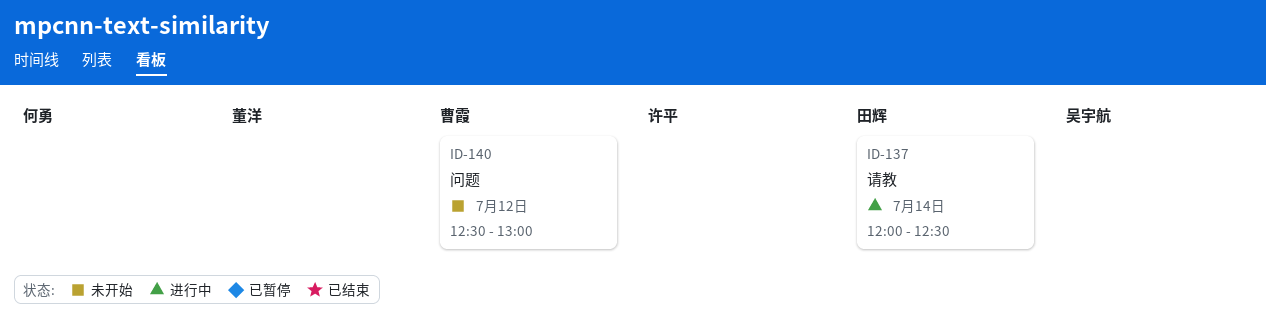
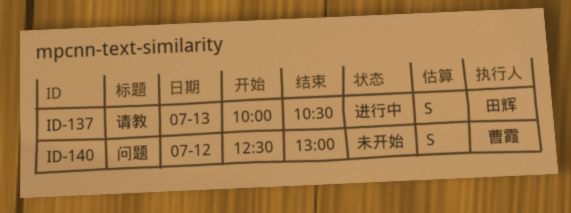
ID-137, day: Jul 14 -> Jul 13
ID-137, begins: 12:00 -> 10:00
ID-137, ends: 12:30 -> 10:30

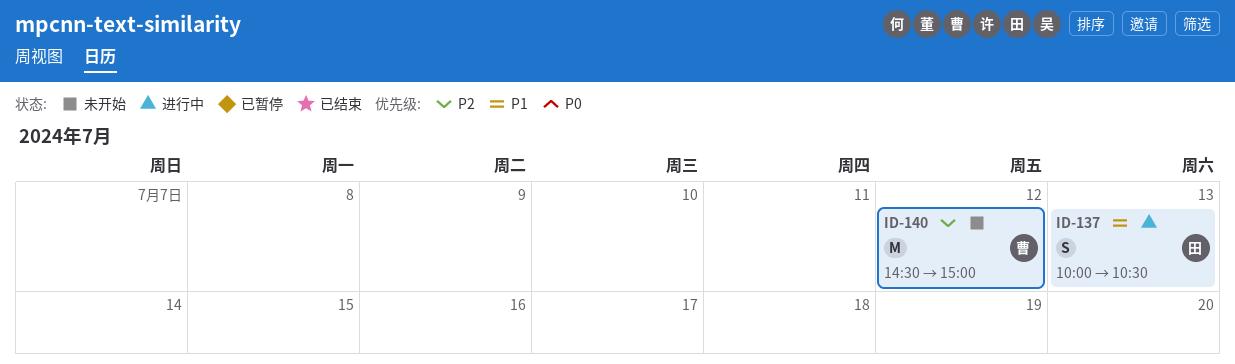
ID-140, estimate: S -> M
ID-140, begins: 12:30 -> 14:30
ID-140, ends: 13:00 -> 15:00

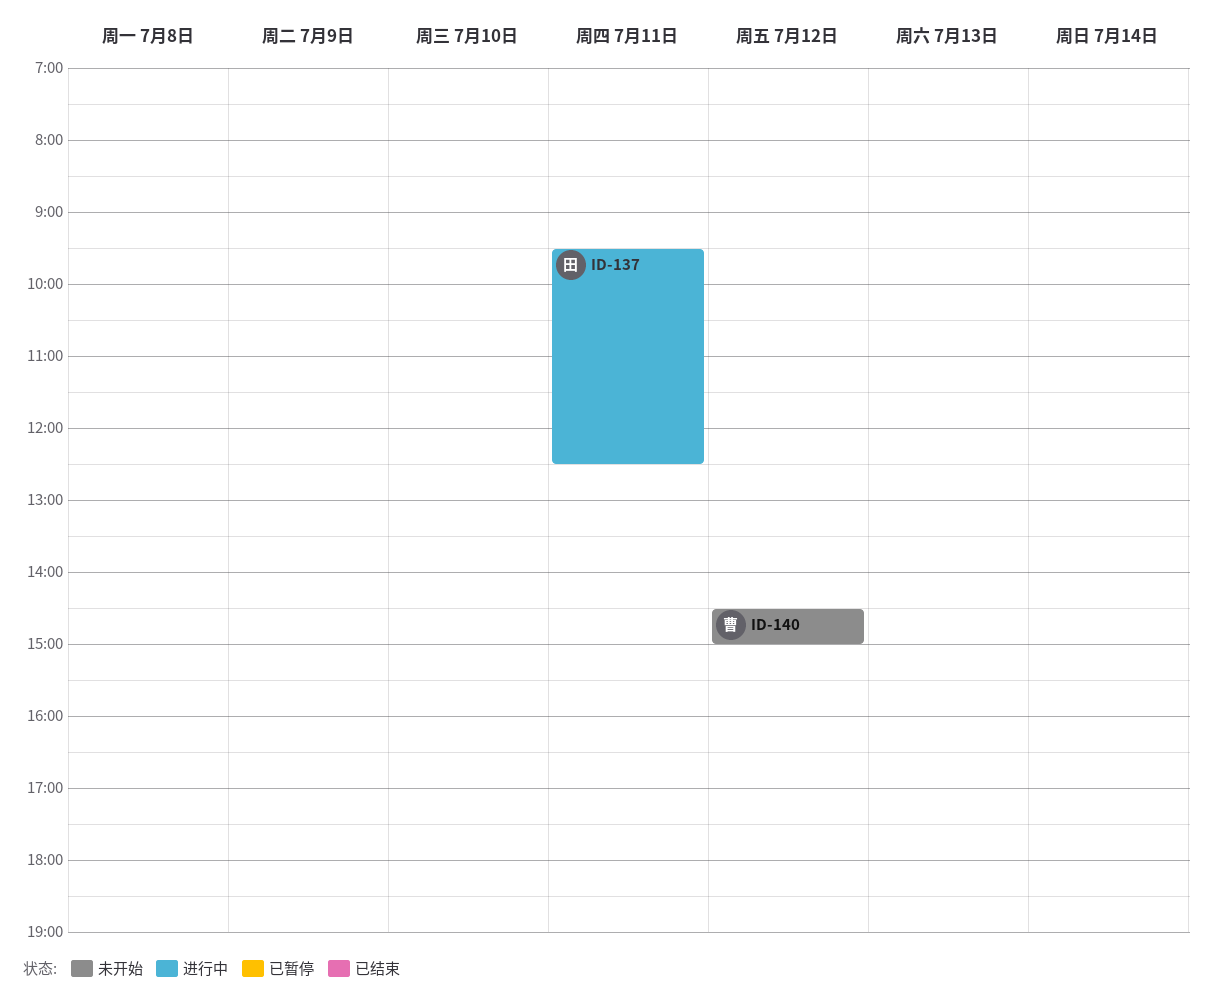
ID-137, day: Jul 13 -> Jul 11
ID-137, begins: 10:00 -> 09:30
ID-137, ends: 10:30 -> 12:30

